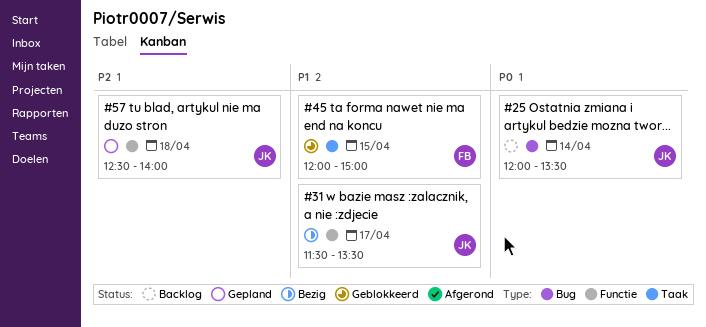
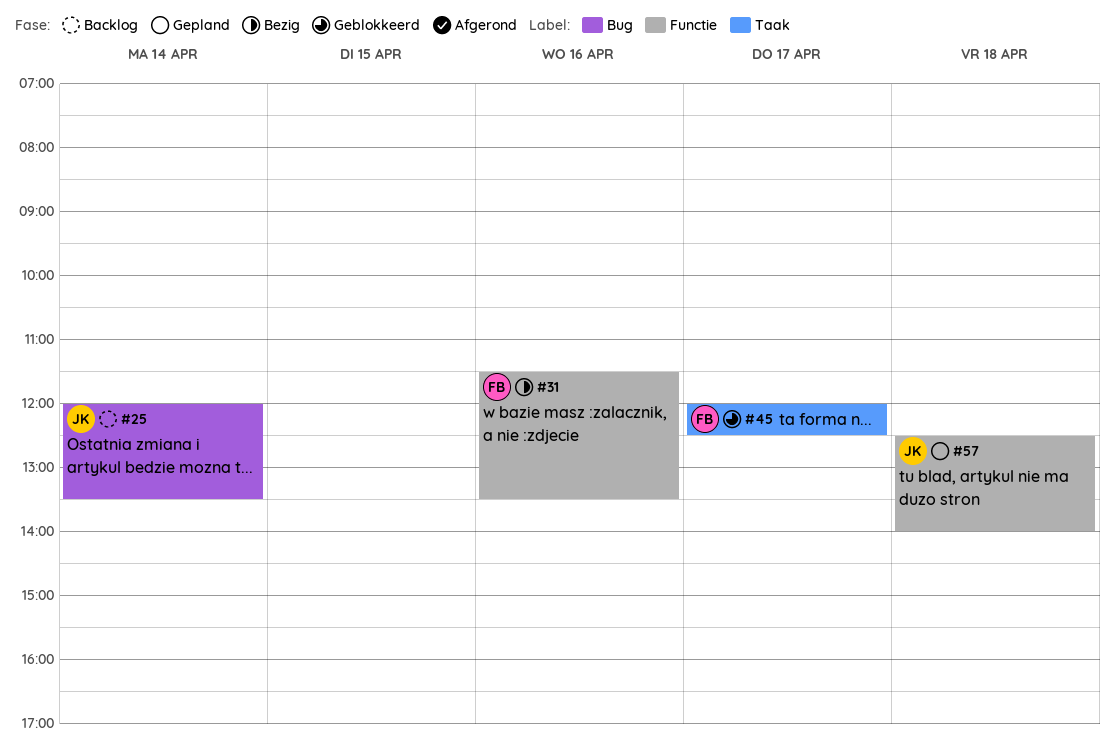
#31, owner: JK -> FB
#31, day: Apr 17 -> Apr 16
#45, day: Apr 15 -> Apr 17
#45, ends: 15:00 -> 12:30

